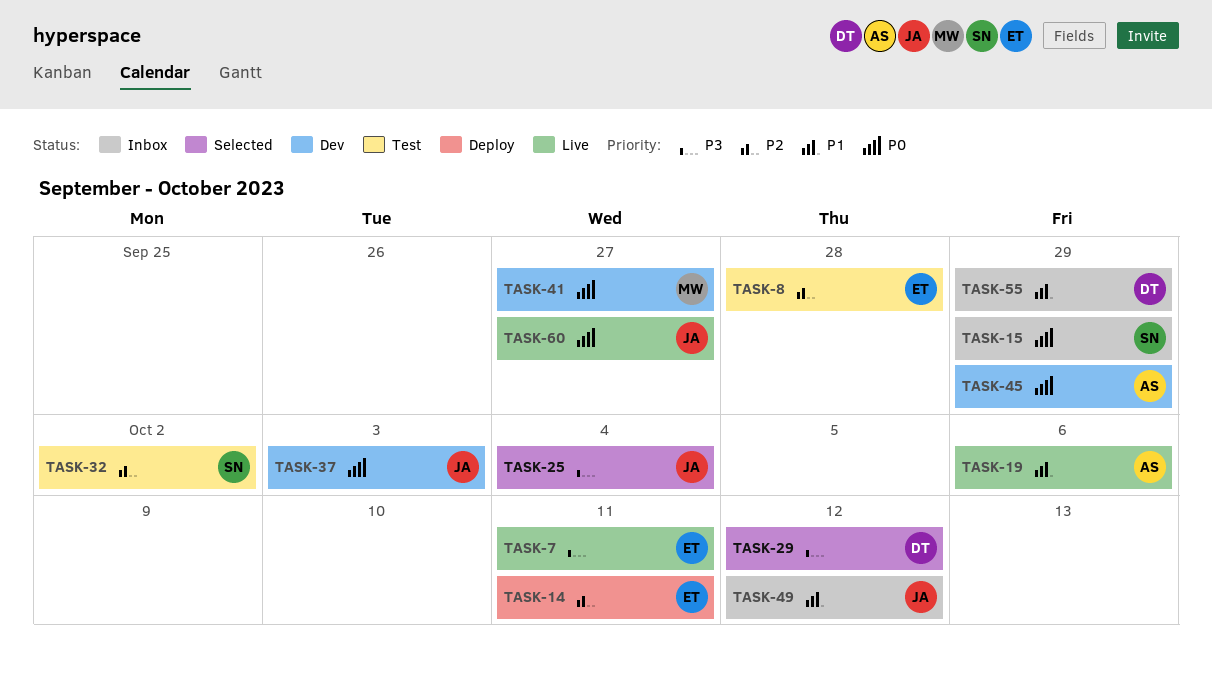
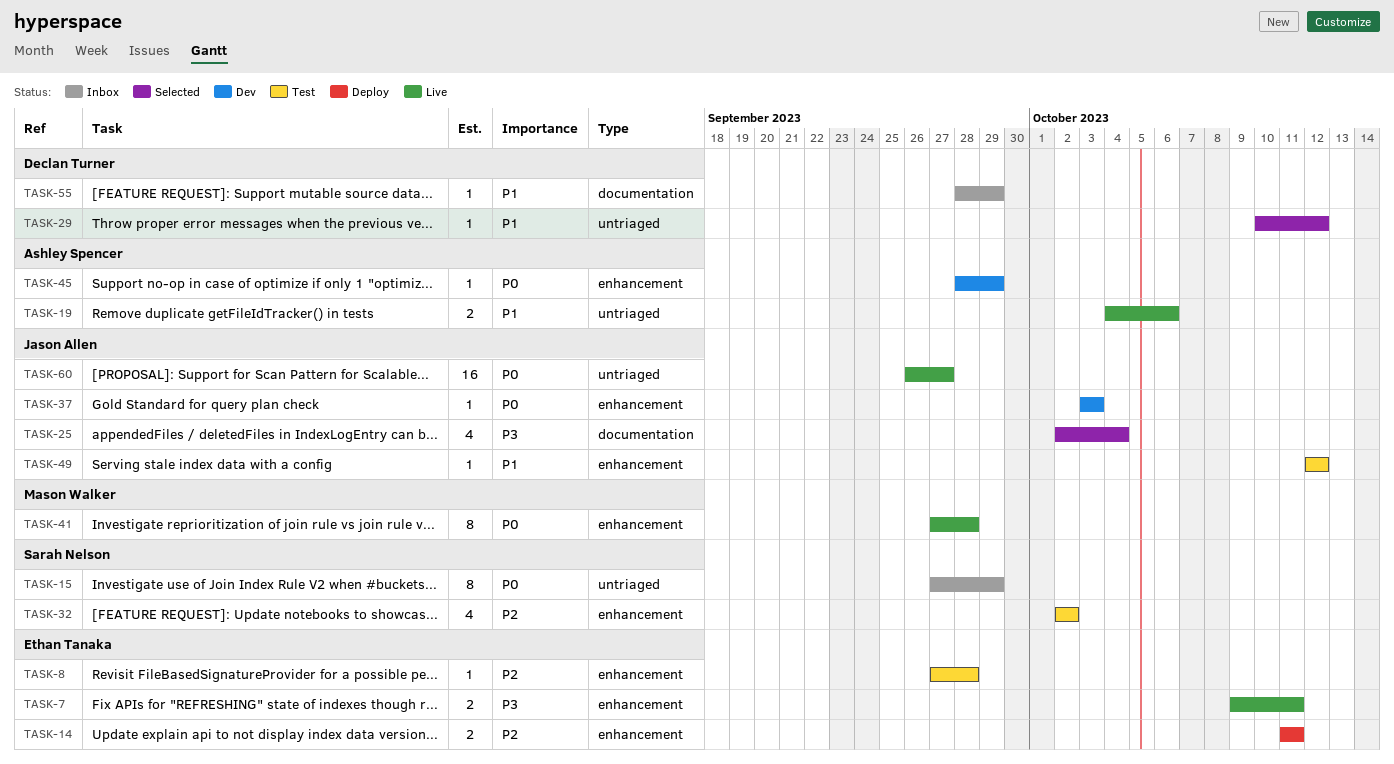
TASK-29, priority: P3 -> P1
TASK-41, status: Dev -> Live
TASK-41, due: Sep 27 -> Sep 28
TASK-49, status: Inbox -> Test

